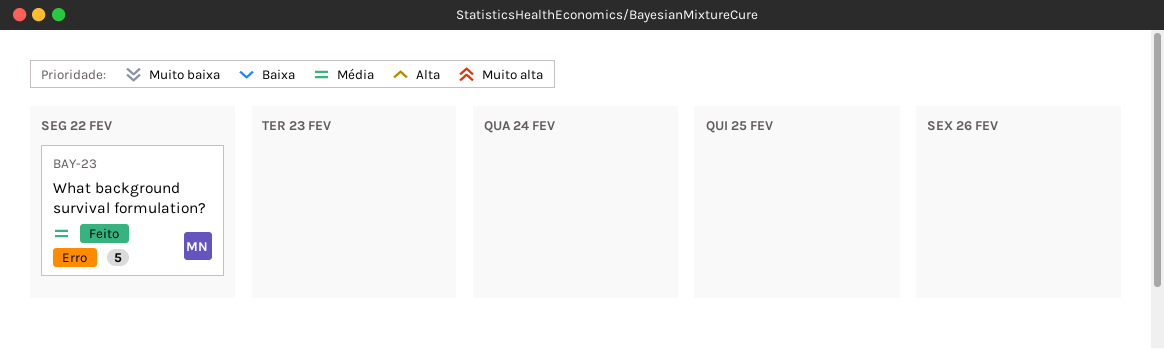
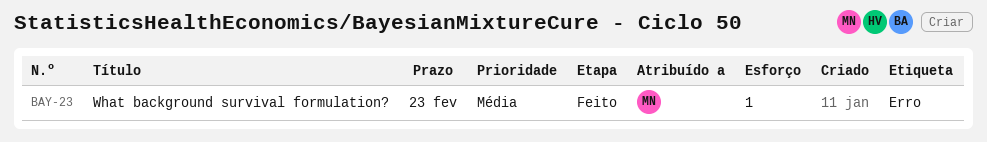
BAY-23, estimate: 5 -> 1
BAY-23, due: Feb 22 -> Feb 23

